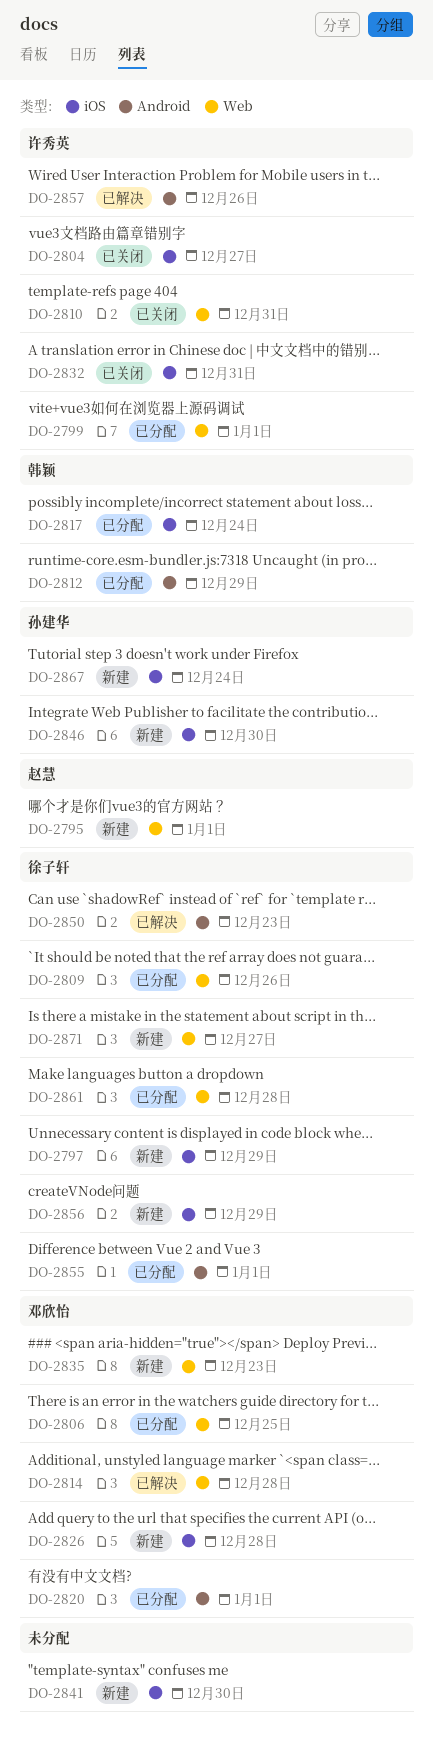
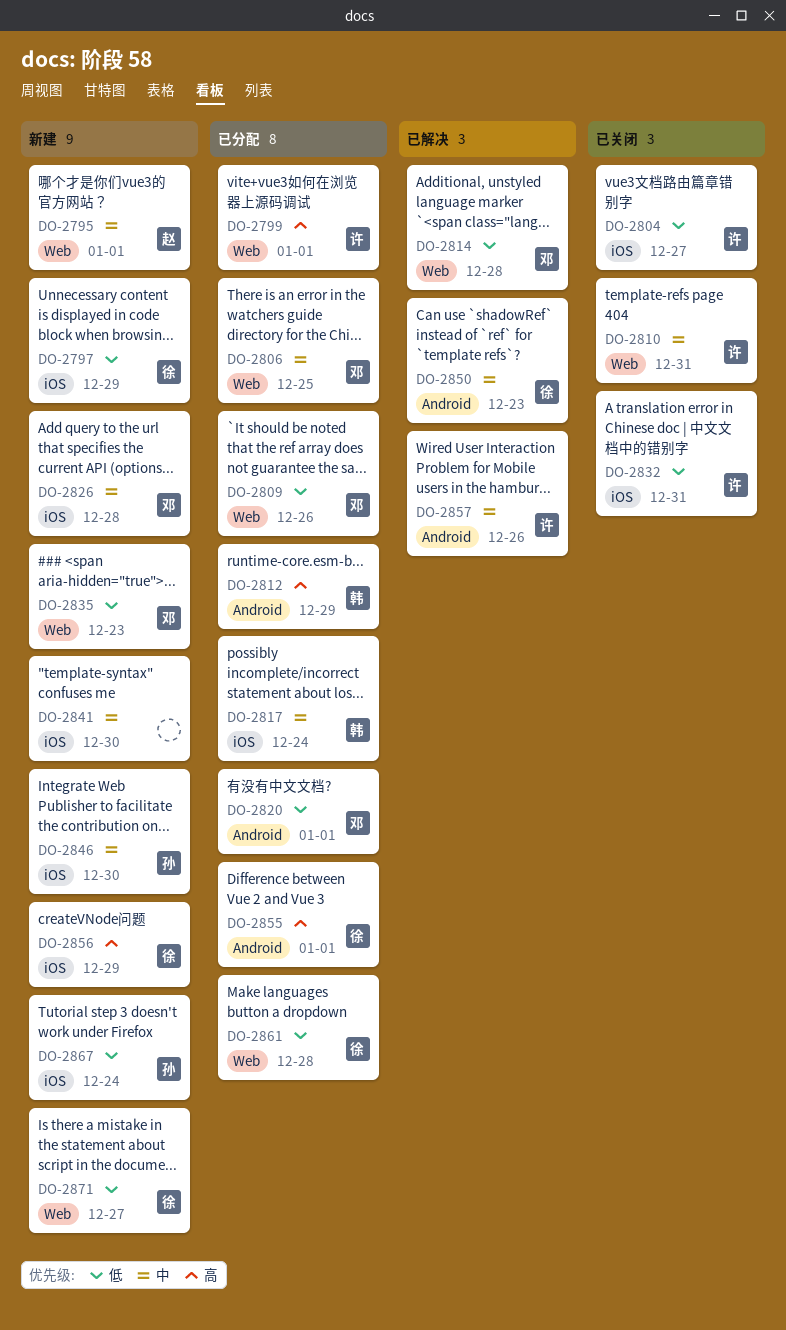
DO-2809, owner: 徐子轩 -> 邓欣怡

